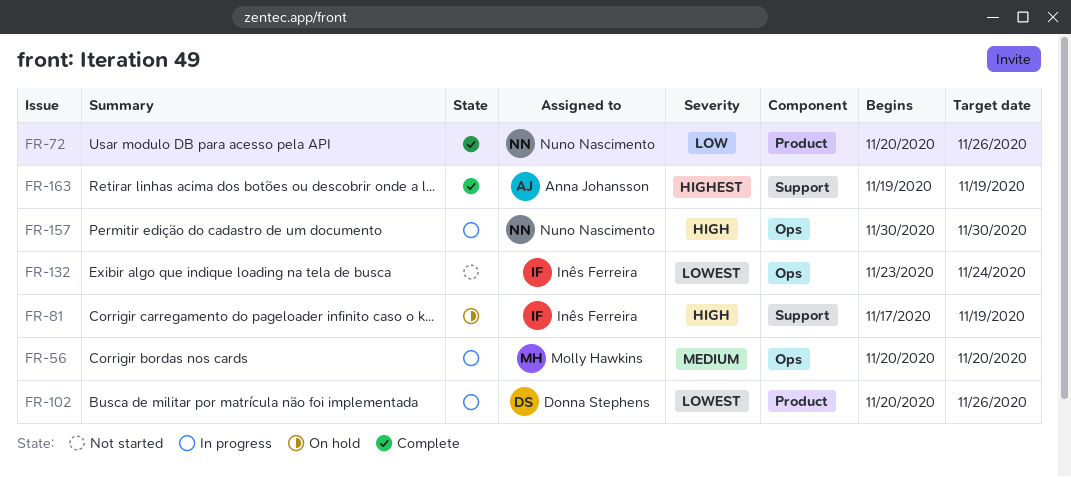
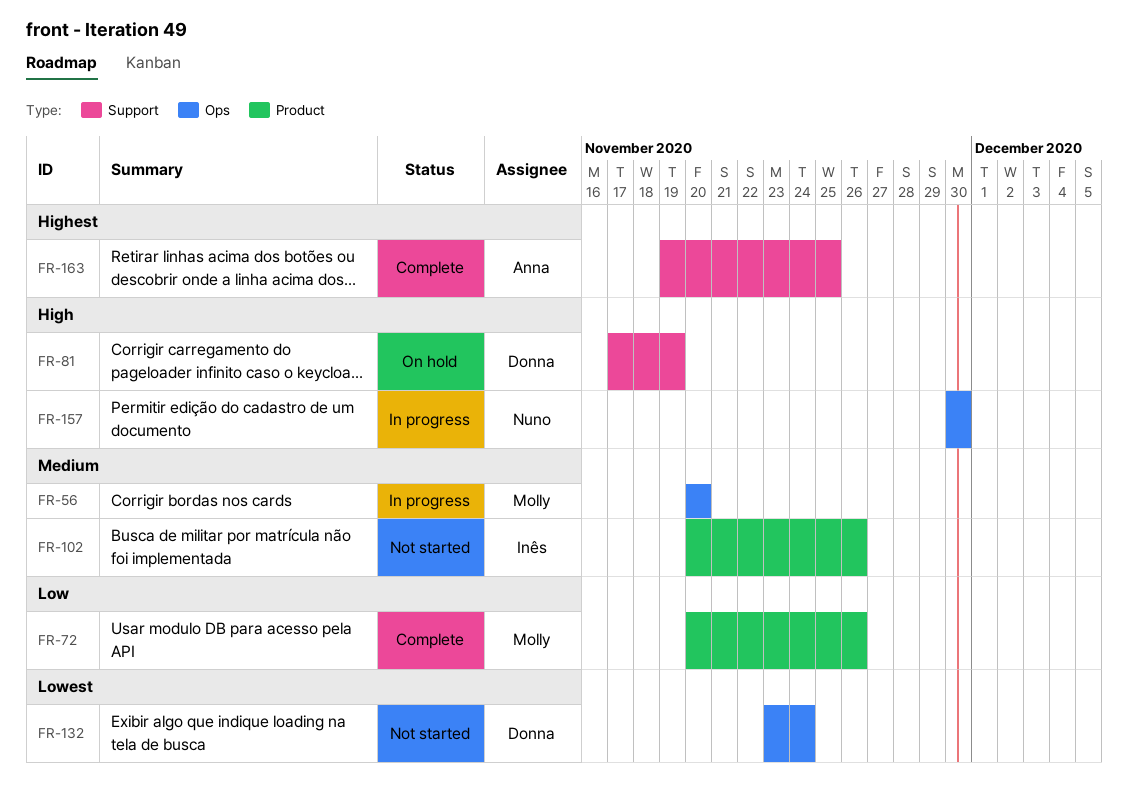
FR-72, owner: Nuno Nascimento -> Molly Hawkins
FR-81, owner: Inês Ferreira -> Donna Stephens
FR-102, status: In progress -> Not started
FR-102, owner: Donna Stephens -> Inês Ferreira
FR-102, priority: Lowest -> Medium
FR-132, owner: Inês Ferreira -> Donna Stephens
FR-163, due: Nov 19 -> Nov 25

